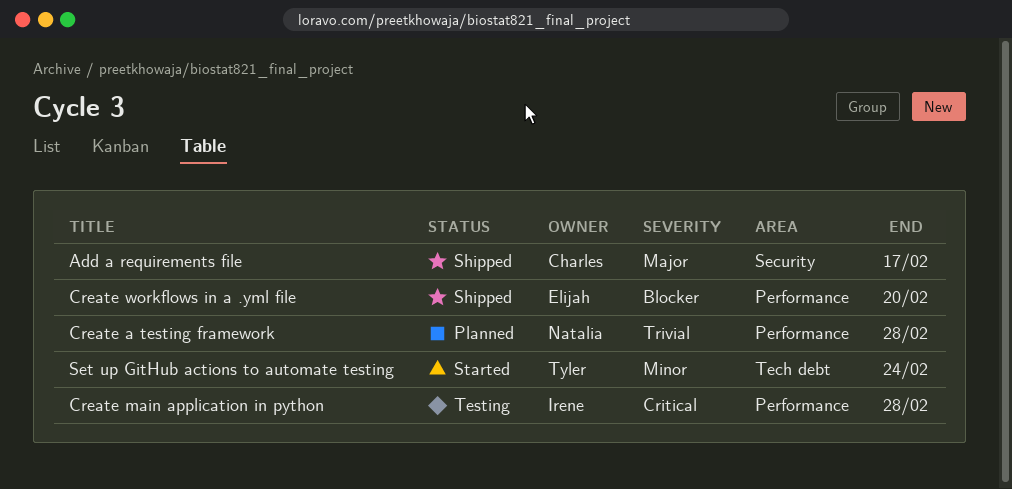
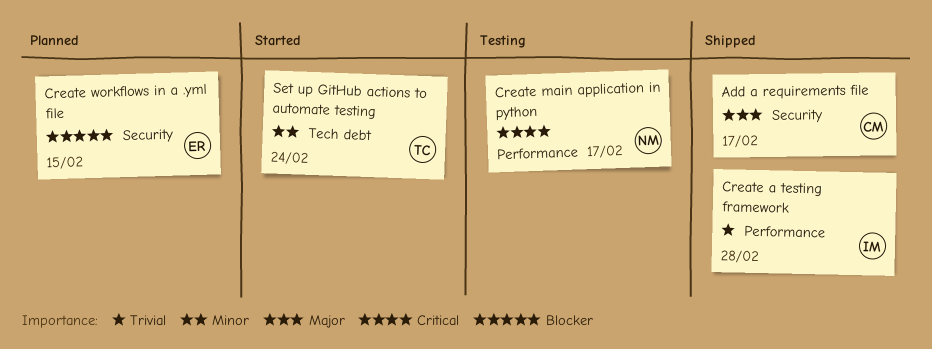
Create a testing framework, status: Planned -> Shipped
Create a testing framework, owner: Natalia -> Irene
Create main application in python, owner: Irene -> Natalia
Create main application in python, due: Feb 28 -> Feb 17
Create workflows in a .yml file, status: Shipped -> Planned
Create workflows in a .yml file, label: Performance -> Security
Create workflows in a .yml file, due: Feb 20 -> Feb 15

